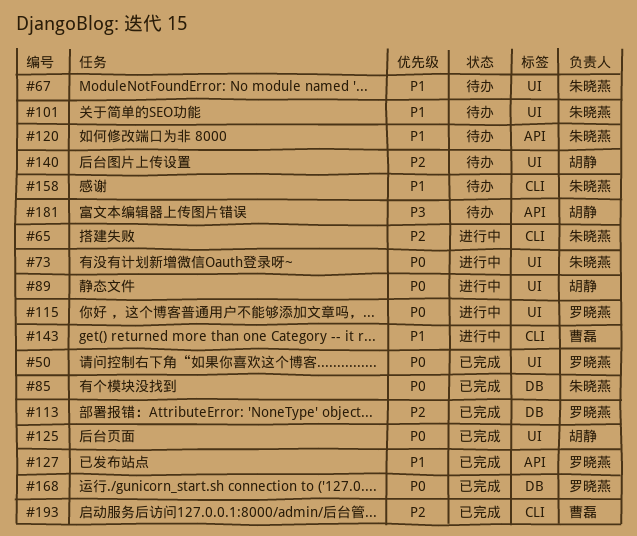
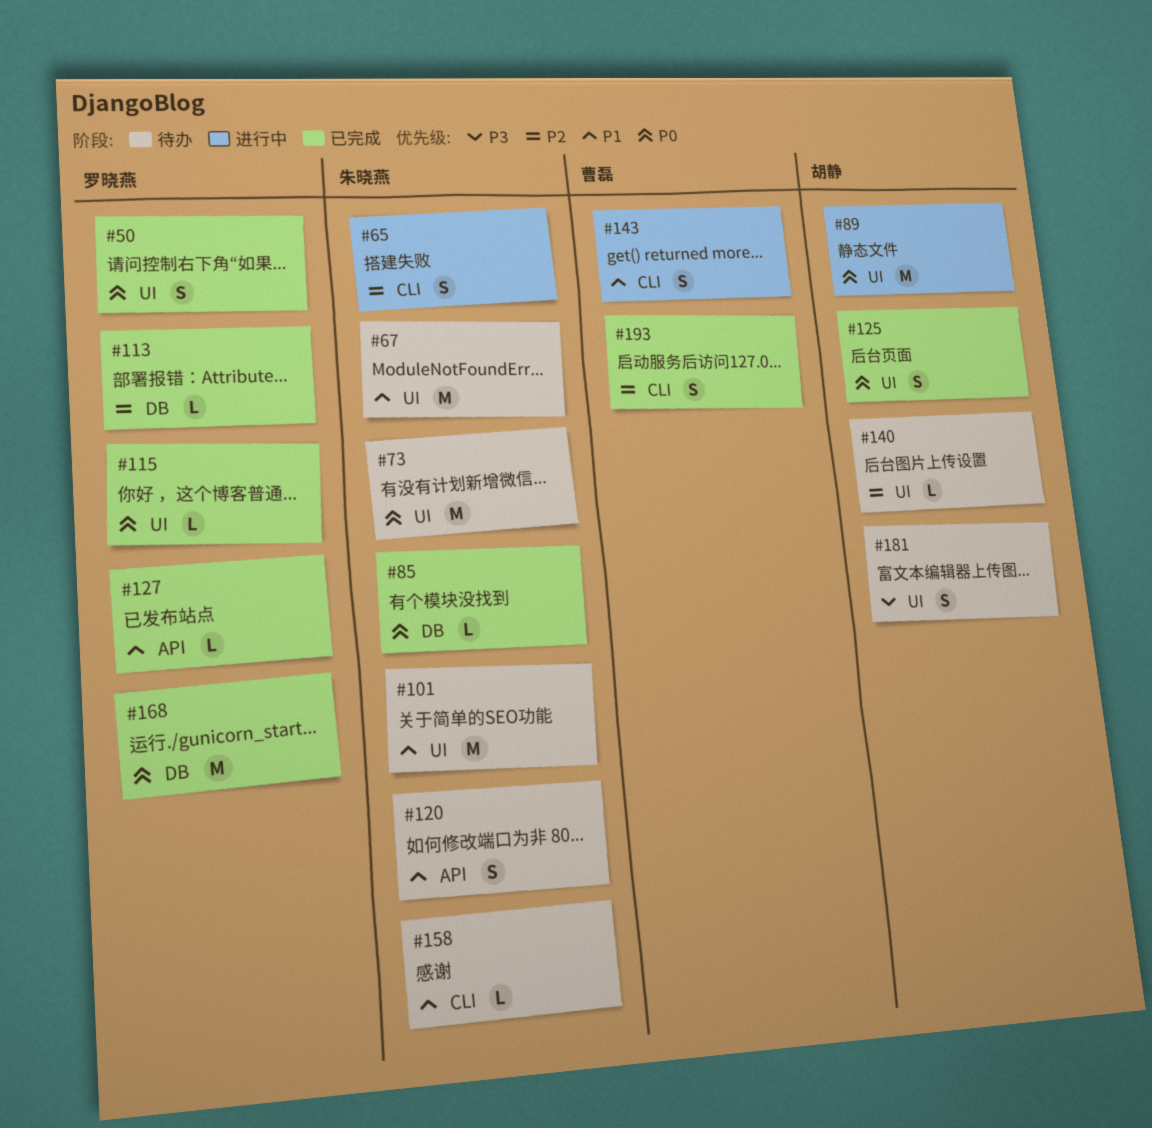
#73, status: 进行中 -> 待办
#115, status: 进行中 -> 已完成
#181, label: API -> UI

